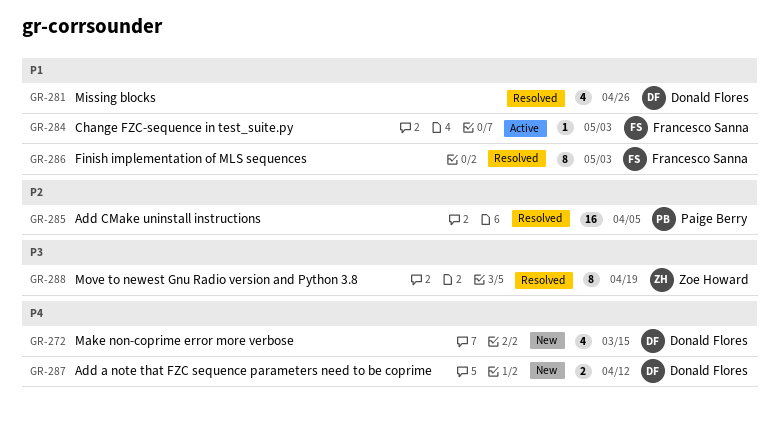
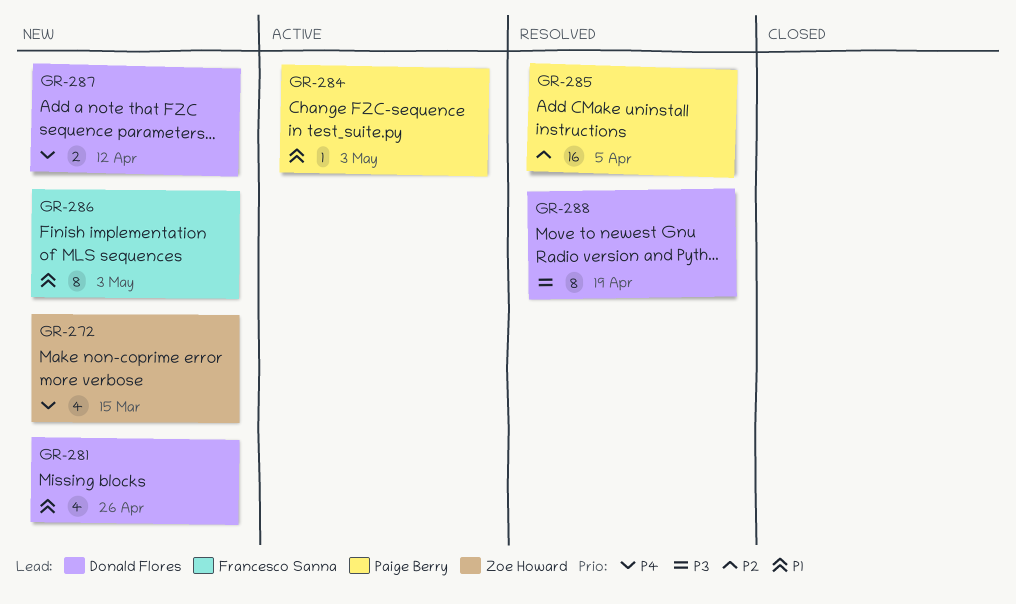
GR-272, owner: Donald Flores -> Zoe Howard
GR-281, status: Resolved -> New
GR-284, owner: Francesco Sanna -> Paige Berry
GR-286, status: Resolved -> New
GR-288, owner: Zoe Howard -> Donald Flores

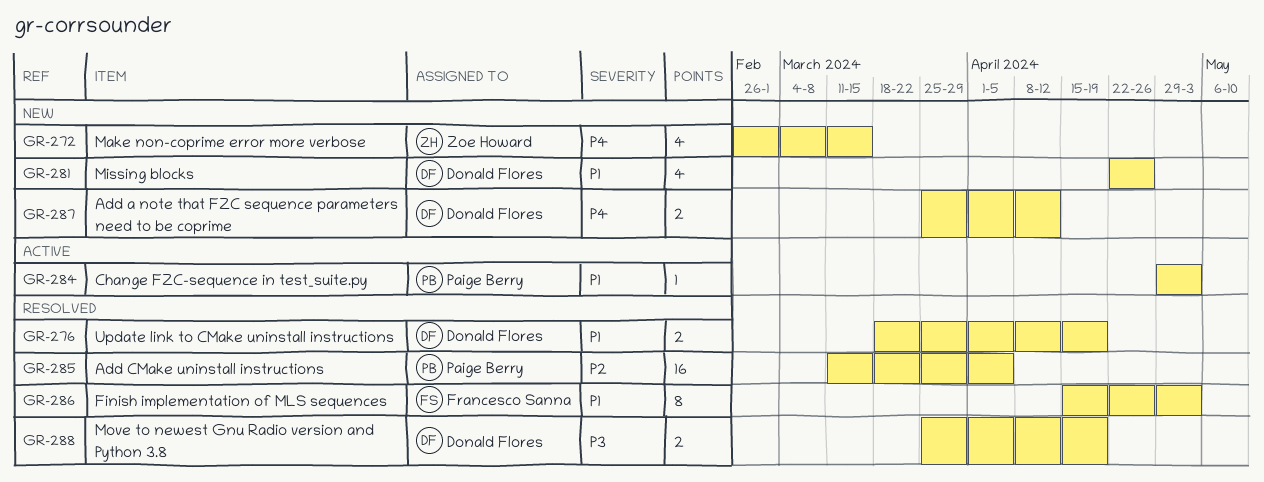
GR-276: none -> present
GR-286, status: New -> Resolved
GR-288, estimate: 8 -> 2

